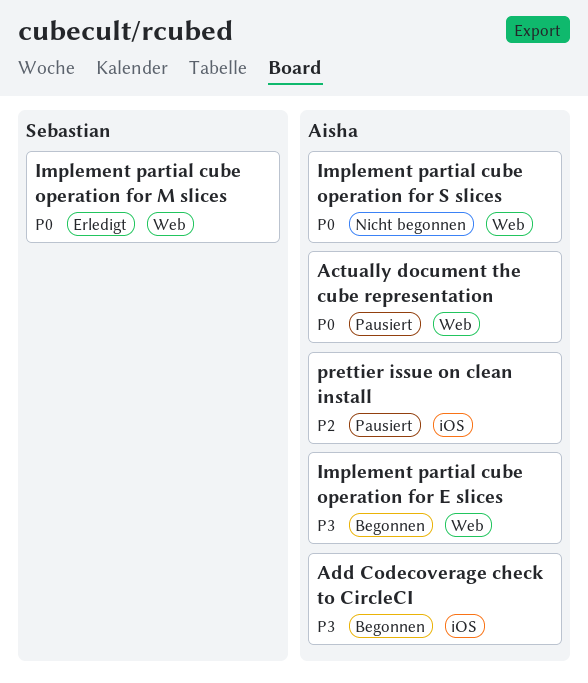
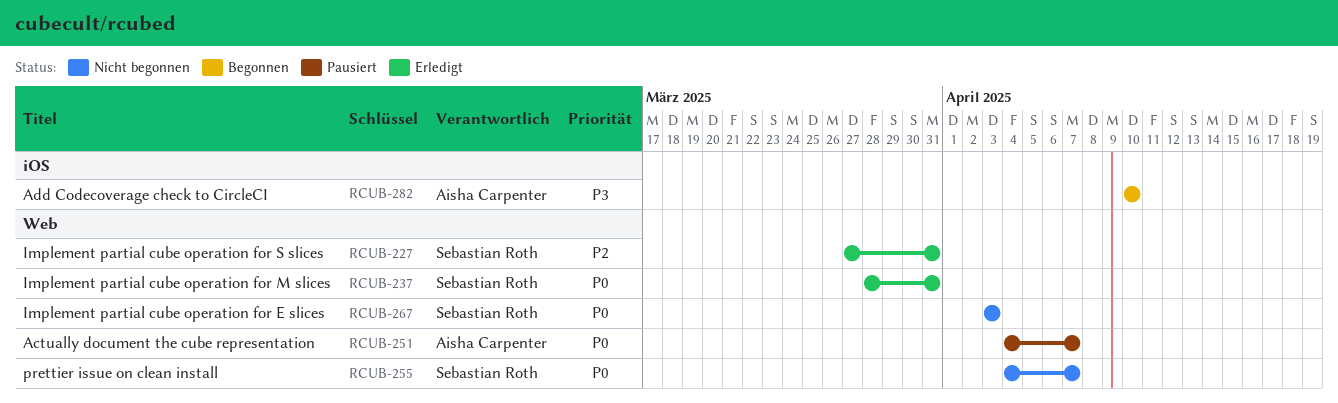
Implement partial cube operation for E slices, status: Begonnen -> Nicht begonnen
Implement partial cube operation for E slices, owner: Aisha Carpenter -> Sebastian Roth
Implement partial cube operation for E slices, priority: P3 -> P0
Implement partial cube operation for S slices, status: Nicht begonnen -> Erledigt
Implement partial cube operation for S slices, owner: Aisha Carpenter -> Sebastian Roth
Implement partial cube operation for S slices, priority: P0 -> P2
prettier issue on clean install, status: Pausiert -> Nicht begonnen
prettier issue on clean install, owner: Aisha Carpenter -> Sebastian Roth
prettier issue on clean install, priority: P2 -> P0
prettier issue on clean install, label: iOS -> Web

